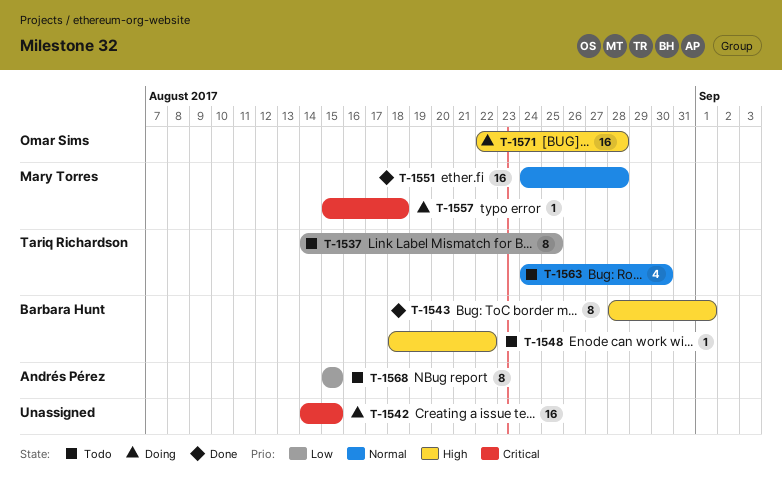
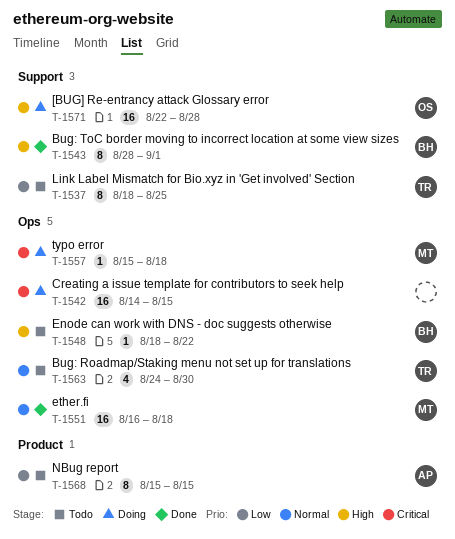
T-1537, start: Aug 14 -> Aug 18
T-1551, start: Aug 24 -> Aug 16
T-1551, due: Aug 28 -> Aug 18

